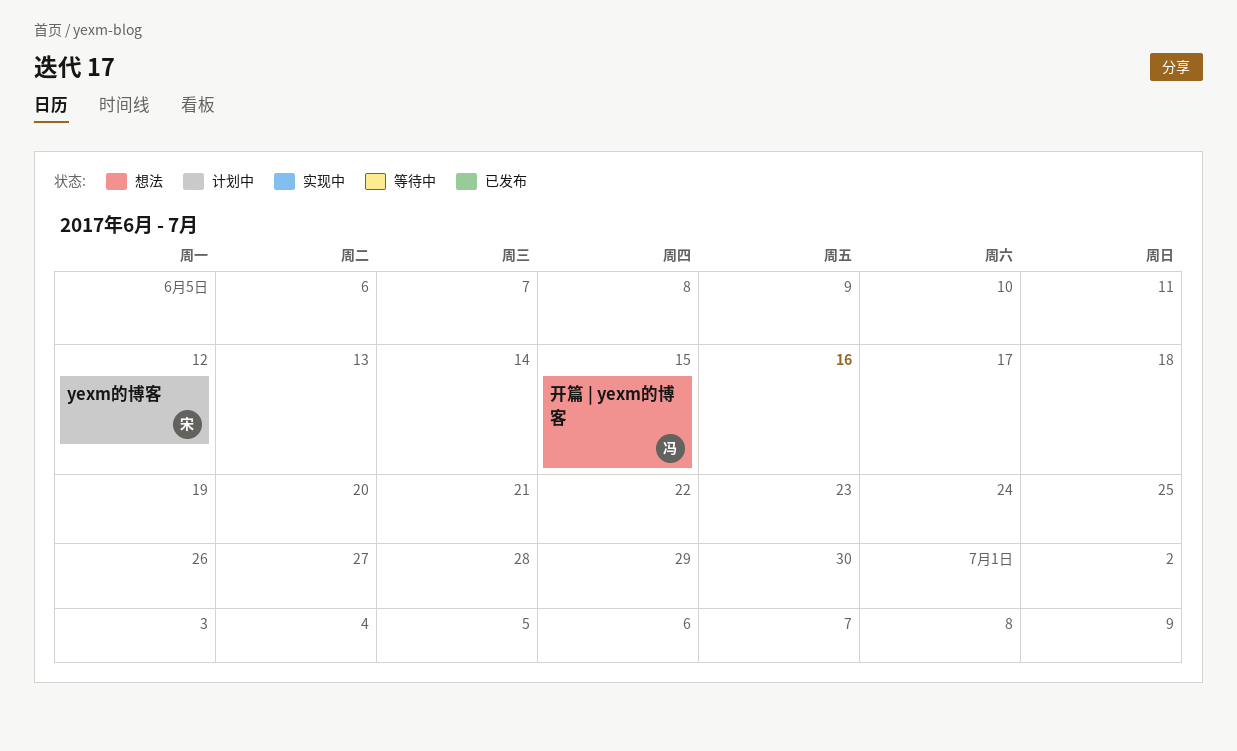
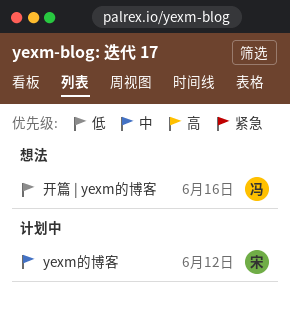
开篇 | yexm的博客, due: Jun 15 -> Jun 16

